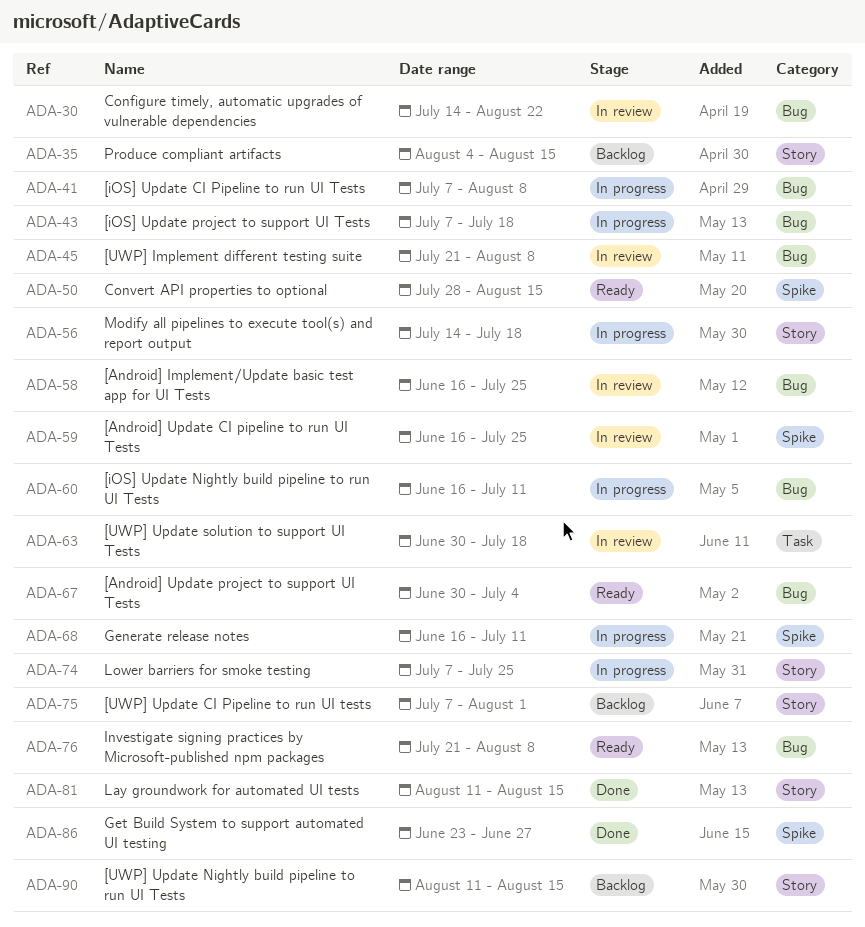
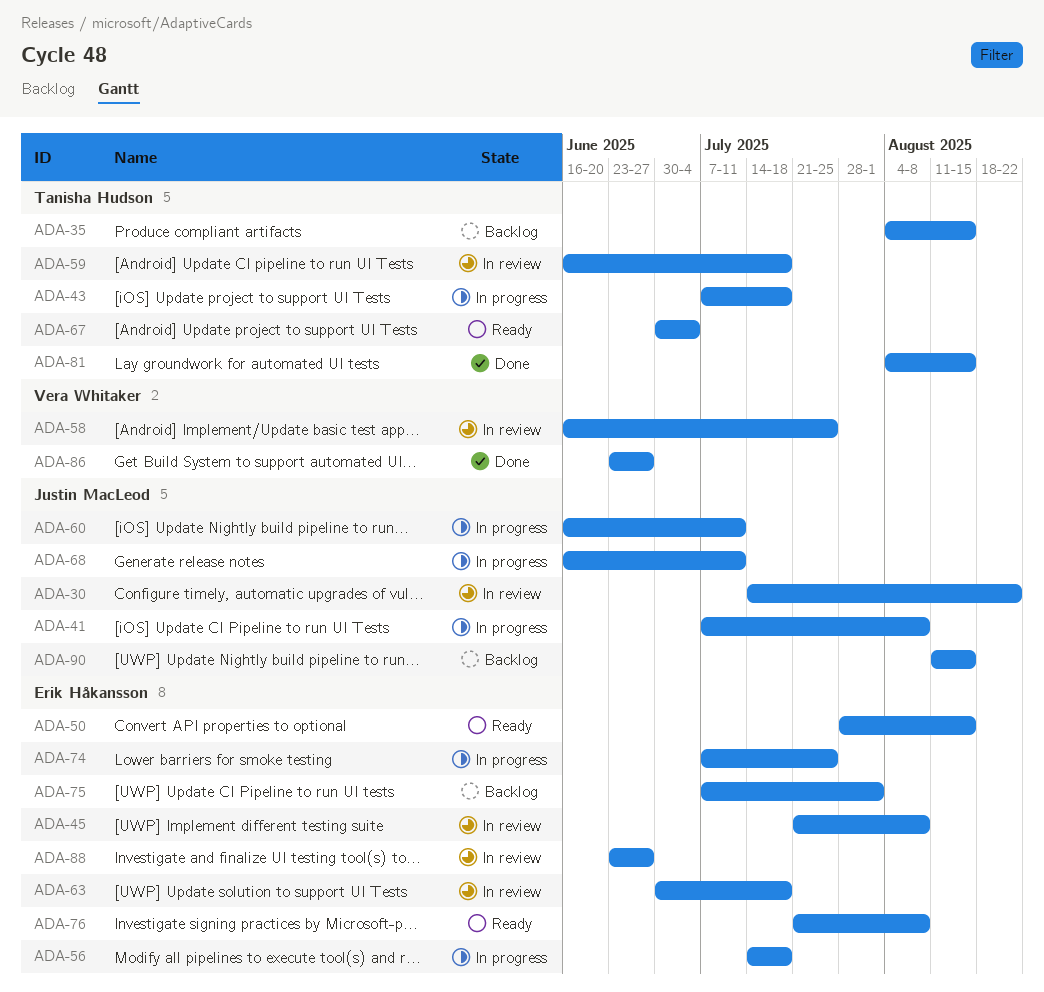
ADA-59, due: Jul 25 -> Jul 18
ADA-81, start: Aug 11 -> Aug 4
ADA-88: none -> present

